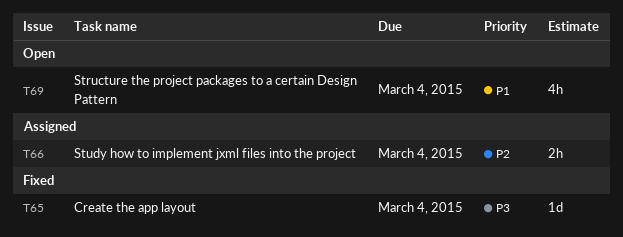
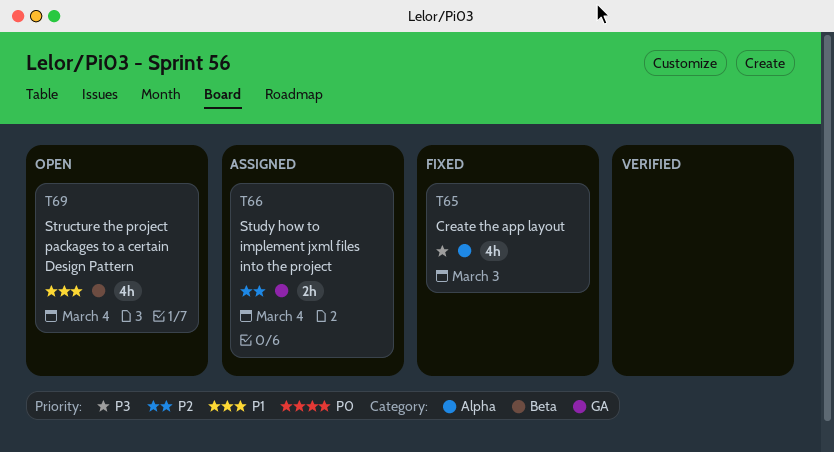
T65, estimate: 1d -> 4h
T65, due: Mar 4 -> Mar 3

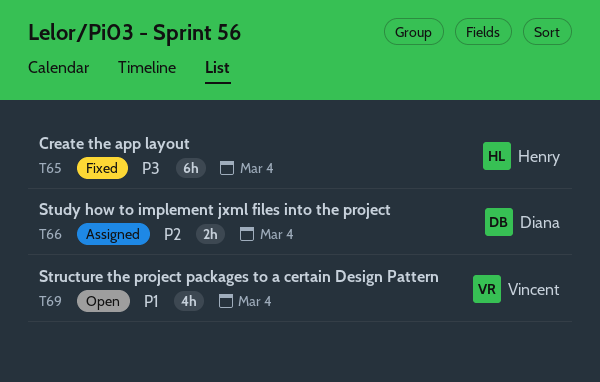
T65, estimate: 4h -> 6h
T65, due: Mar 3 -> Mar 4

